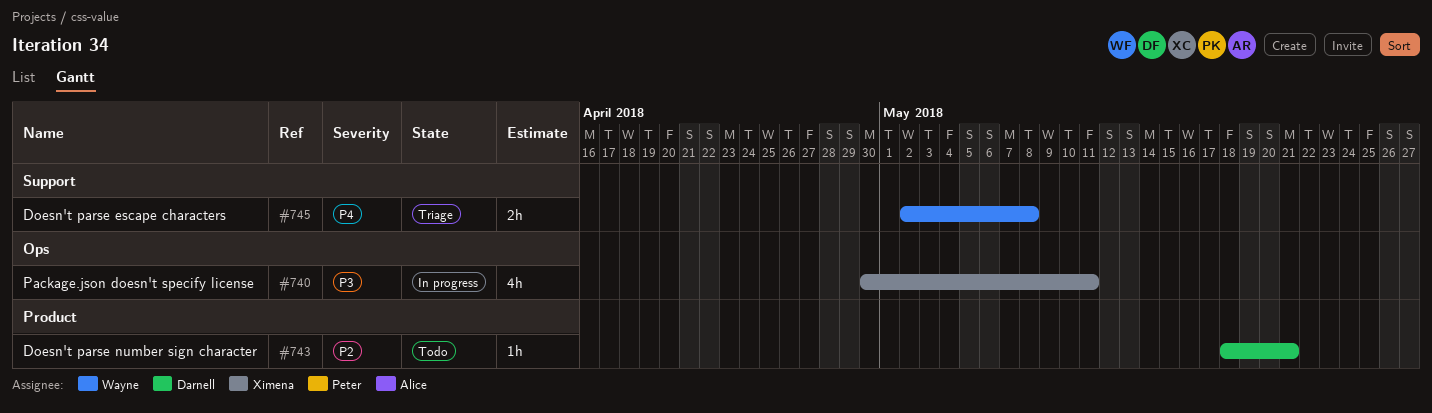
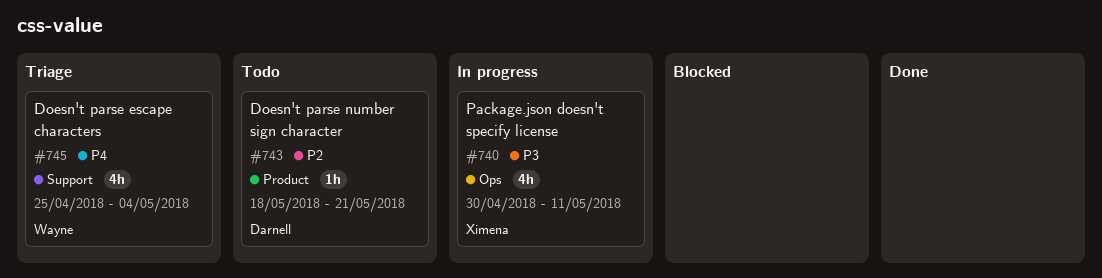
#745, estimate: 2h -> 4h
#745, start: May 2 -> Apr 25
#745, due: May 8 -> May 4

